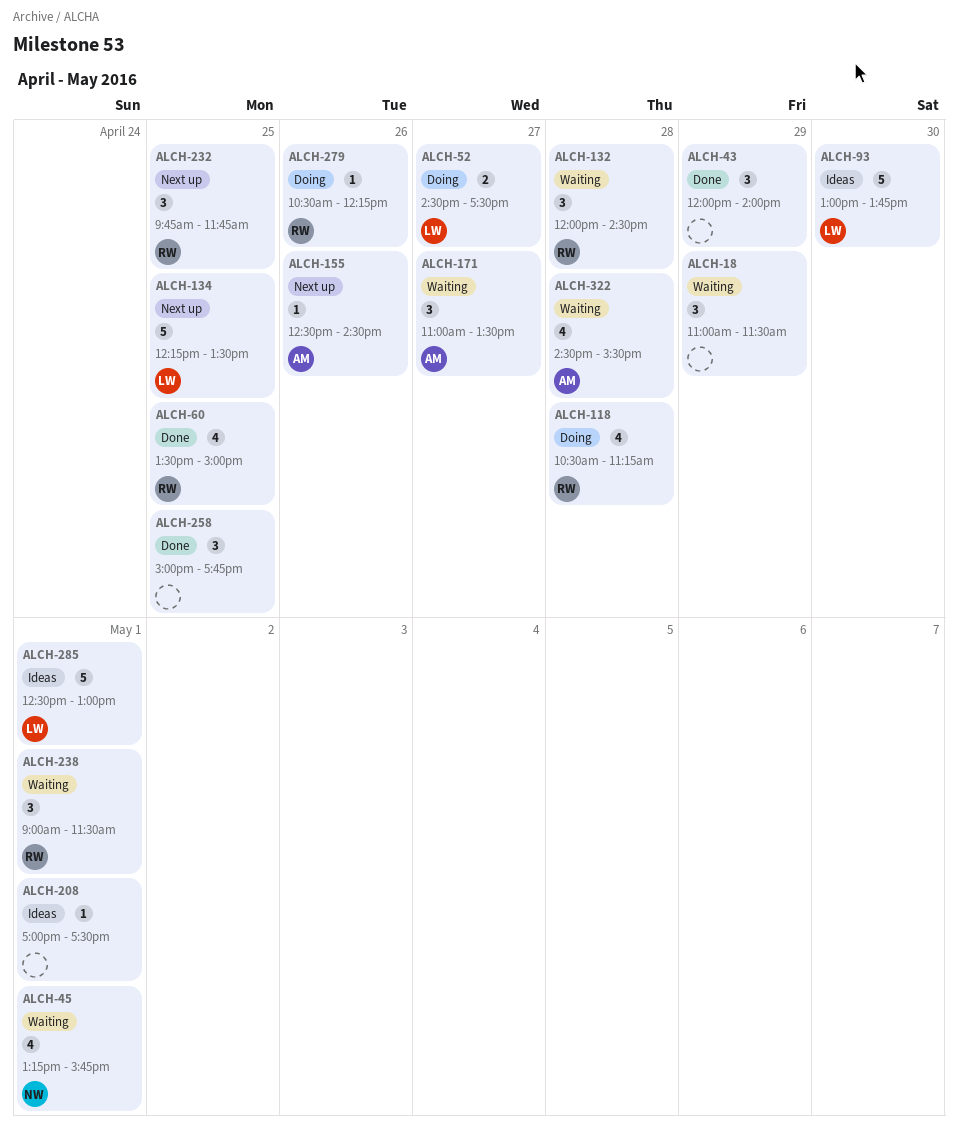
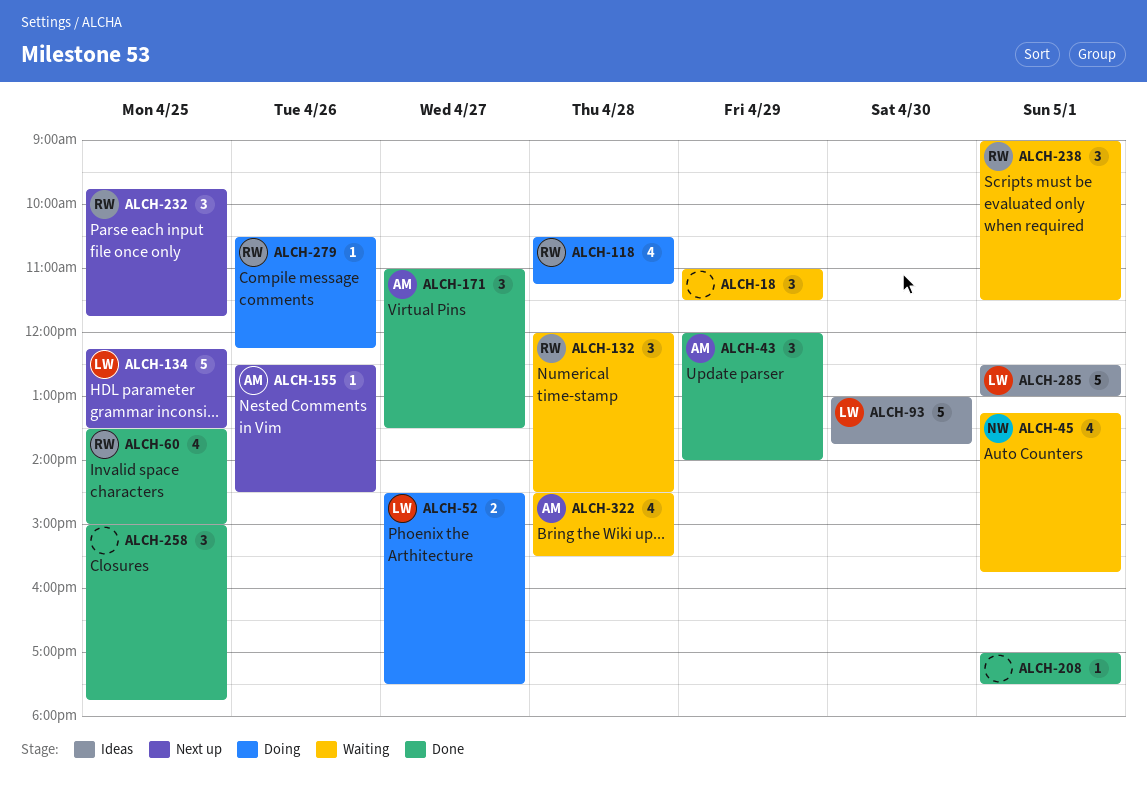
ALCH-43, owner: none -> AM
ALCH-171, status: Waiting -> Done
ALCH-208, status: Ideas -> Done

